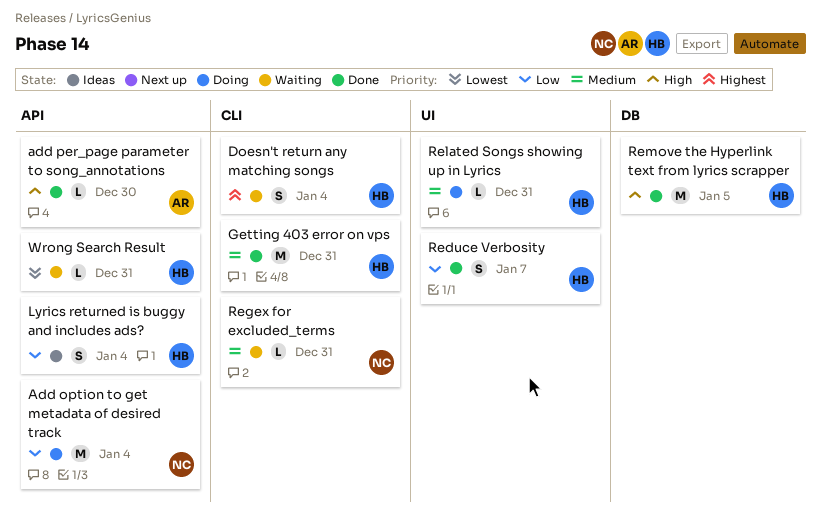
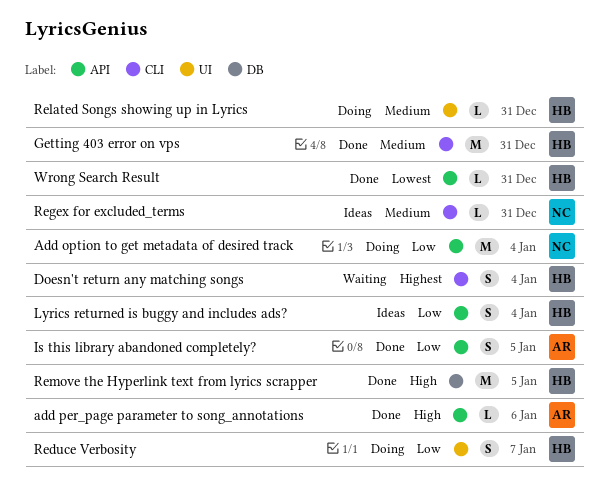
add per_page parameter to song_annotations, due: Dec 30 -> Jan 6
Is this library abandoned completely?: none -> present
Reduce Verbosity, status: Done -> Doing
Regex for excluded_terms, status: Waiting -> Ideas
Wrong Search Result, status: Waiting -> Done

